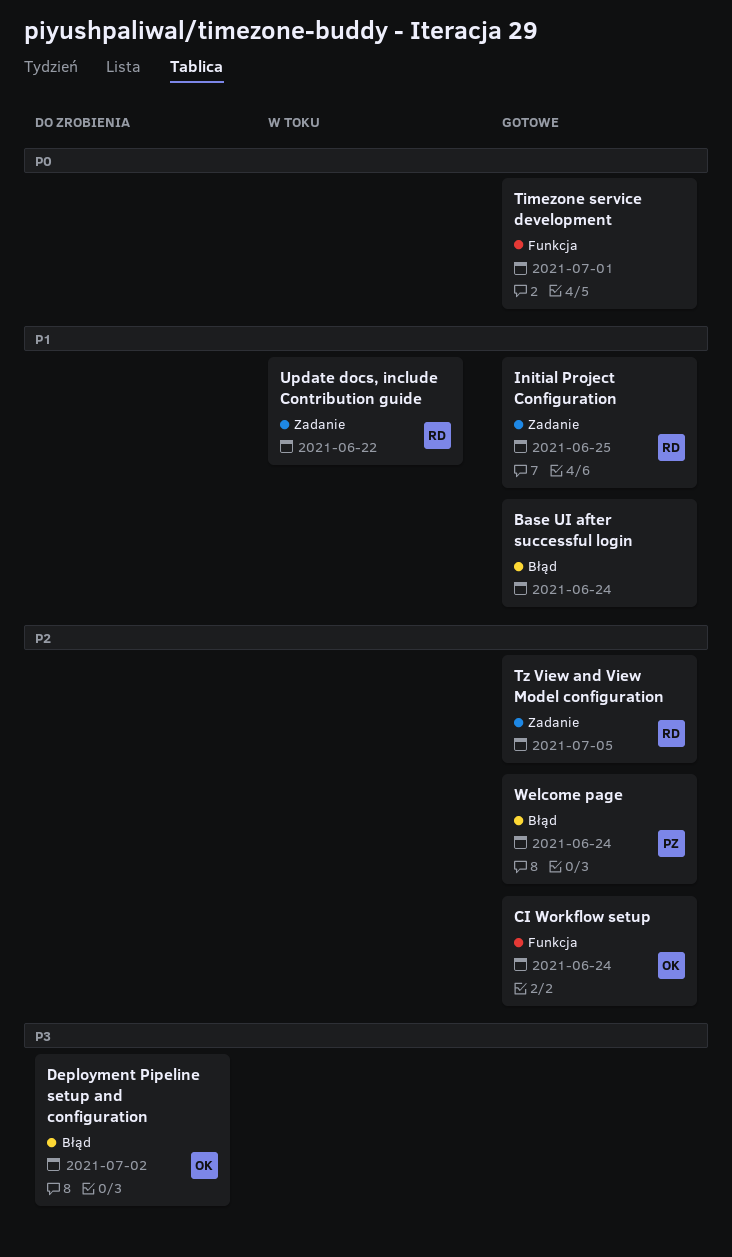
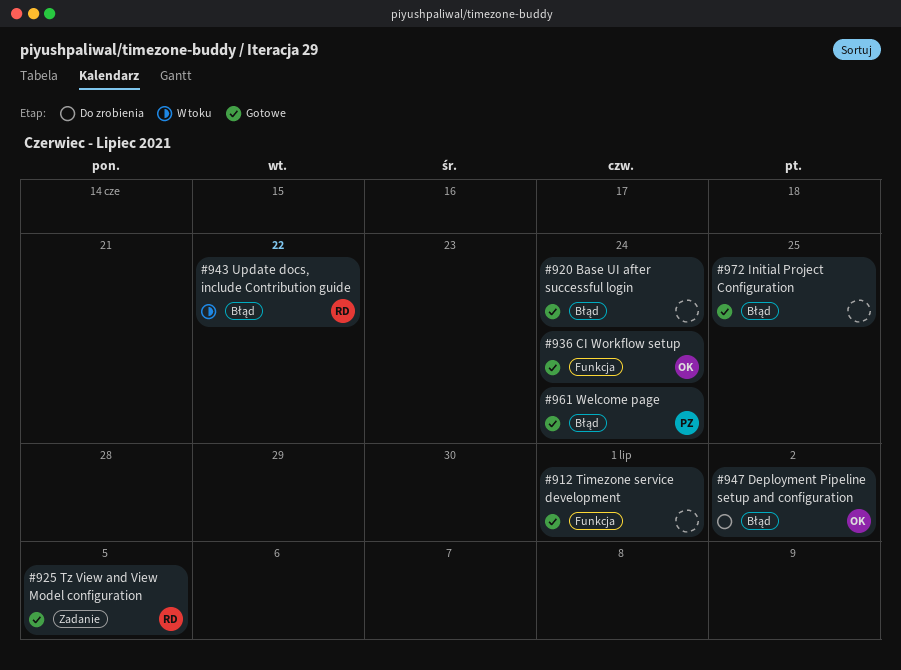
Initial Project Configuration, owner: RD -> none
Initial Project Configuration, label: Zadanie -> Błąd
Update docs, include Contribution guide, label: Zadanie -> Błąd

